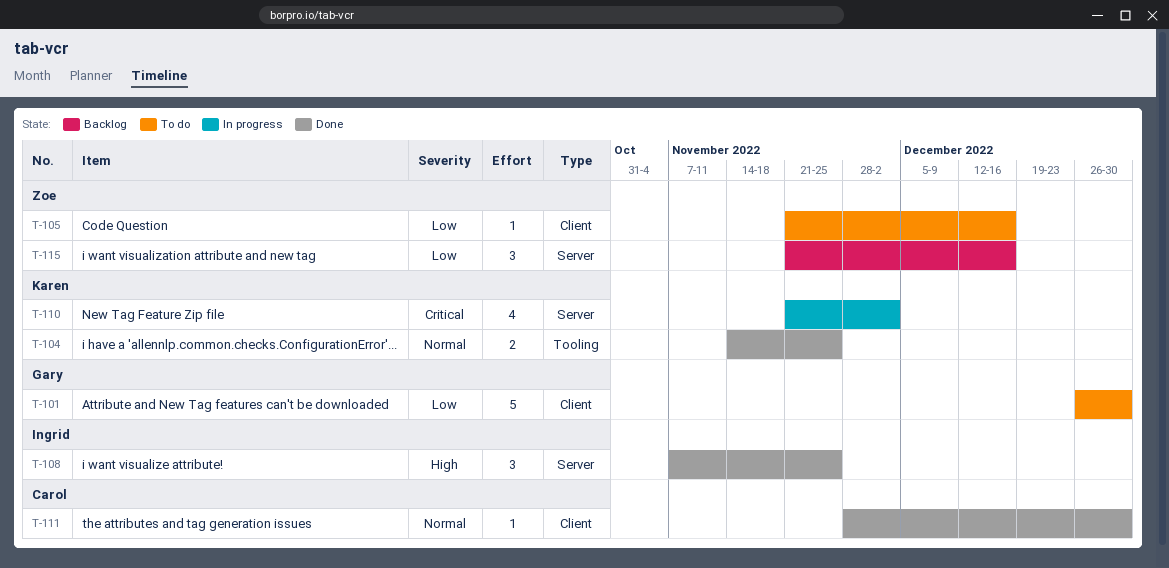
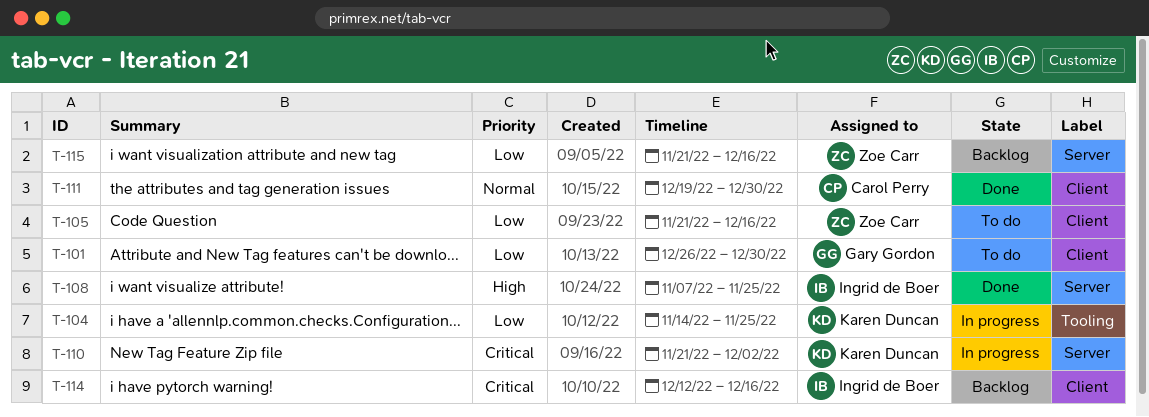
T-104, status: Done -> In progress
T-104, priority: Normal -> Low
T-111, start: Nov 28 -> Dec 19
T-114: none -> present

